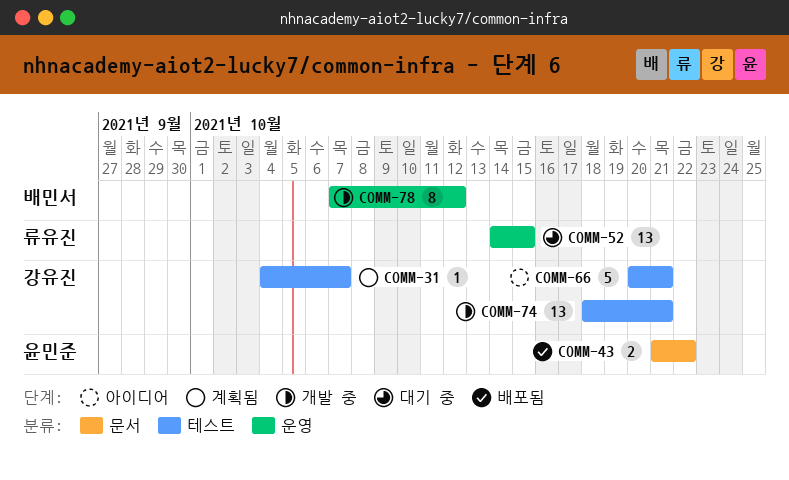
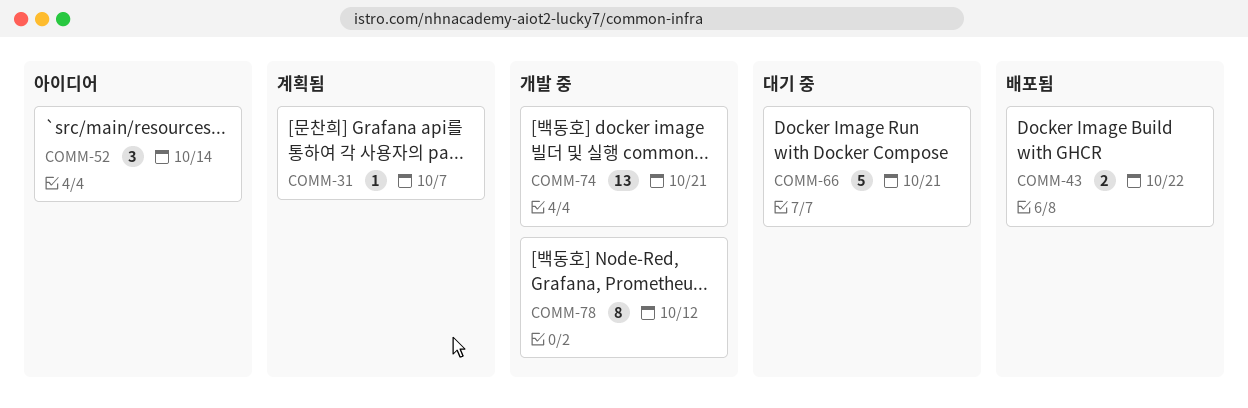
COMM-52, status: 대기 중 -> 아이디어
COMM-52, estimate: 13 -> 3
COMM-52, due: Oct 15 -> Oct 14
COMM-66, status: 아이디어 -> 대기 중

